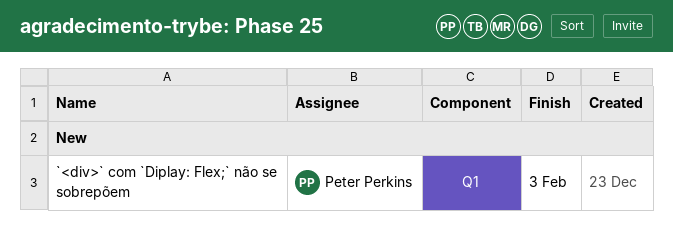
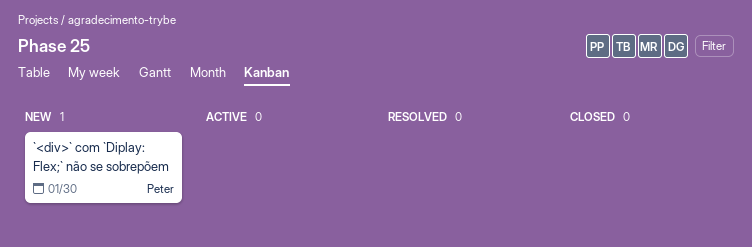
`<div>` com `Diplay: Flex;` não se sobrepõem, due: Feb 3 -> Jan 30

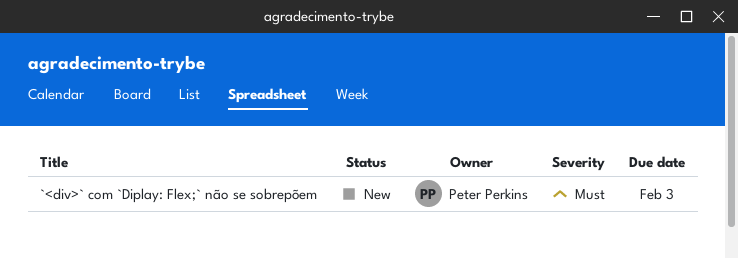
`<div>` com `Diplay: Flex;` não se sobrepõem, due: Jan 30 -> Feb 3

